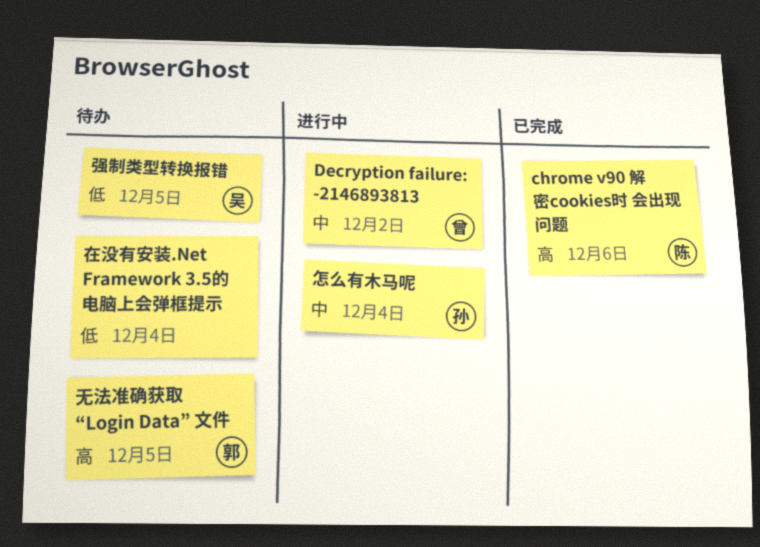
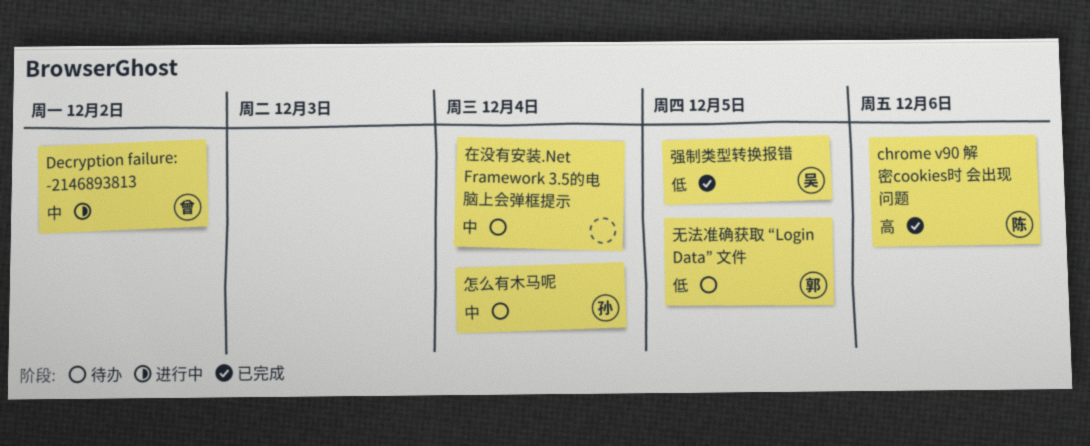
在没有安装.Net Framework 3.5的电脑上会弹框提示, priority: 低 -> 中
强制类型转换报错, status: 待办 -> 已完成
怎么有木马呢, status: 进行中 -> 待办
无法准确获取 “Login Data” 文件, priority: 高 -> 低

